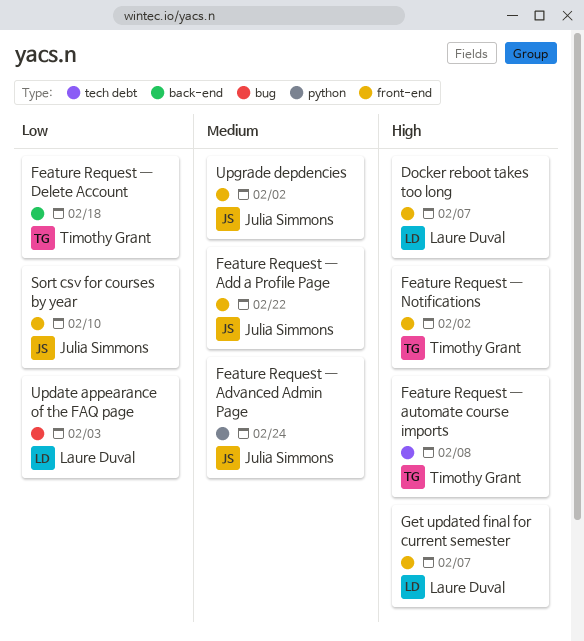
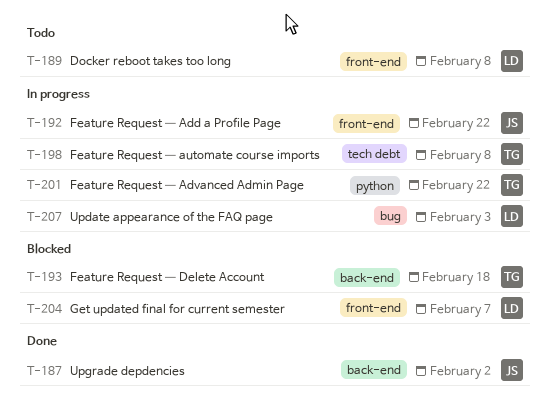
Docker reboot takes too long, due: Feb 7 -> Feb 8
Feature Request — Advanced Admin Page, owner: Julia Simmons -> Timothy Grant
Feature Request — Advanced Admin Page, due: Feb 24 -> Feb 22
Feature Request — Notifications: present -> none
Sort csv for courses by year: present -> none
Upgrade depdencies, label: front-end -> back-end

